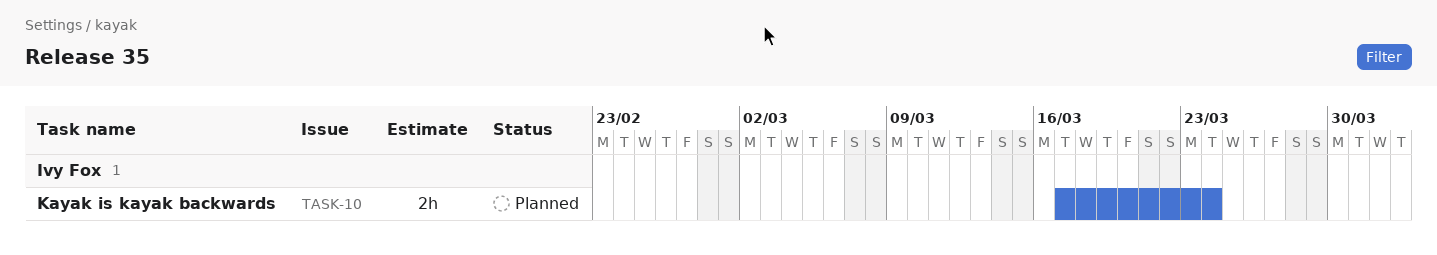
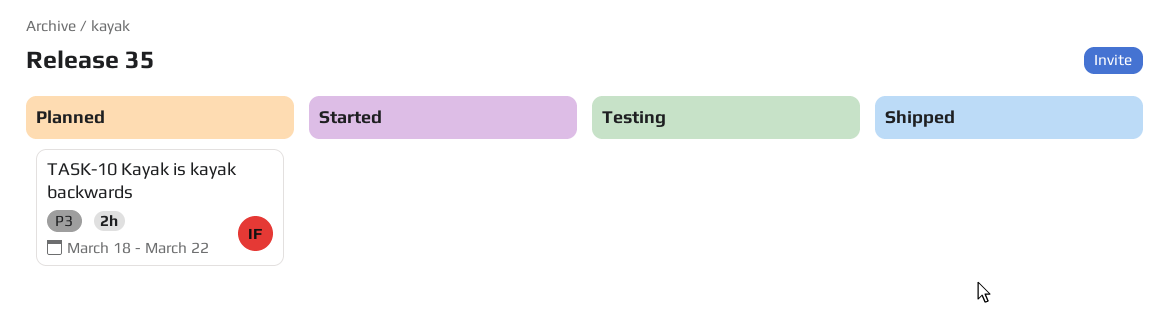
TASK-10, start: Mar 17 -> Mar 18
TASK-10, due: Mar 24 -> Mar 22

